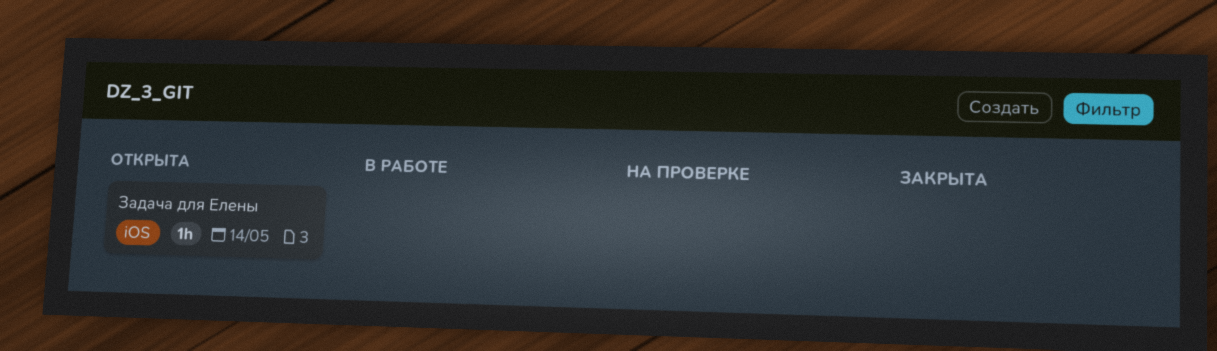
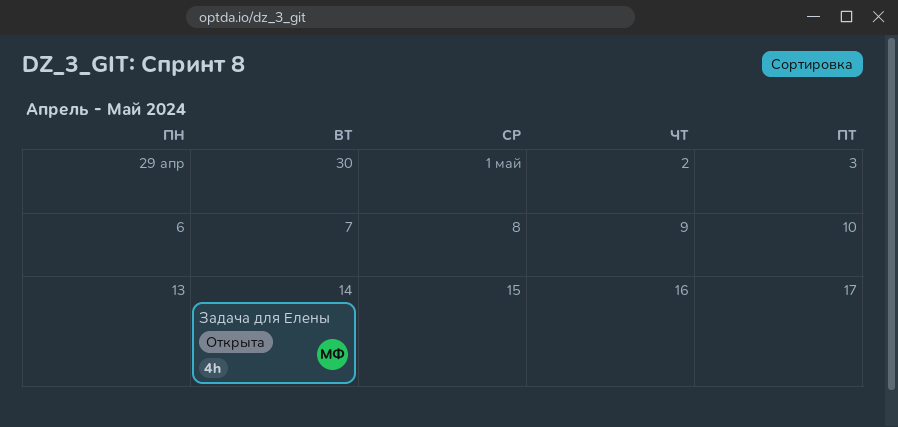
Задача для Елены, estimate: 1h -> 4h

